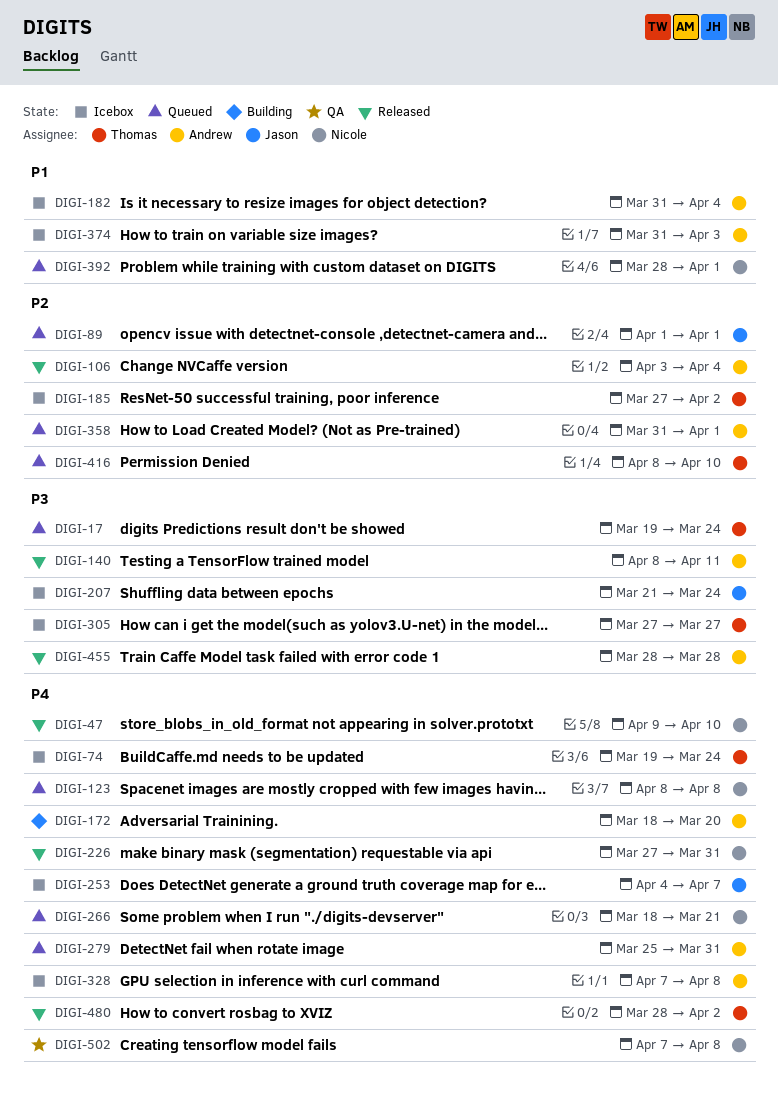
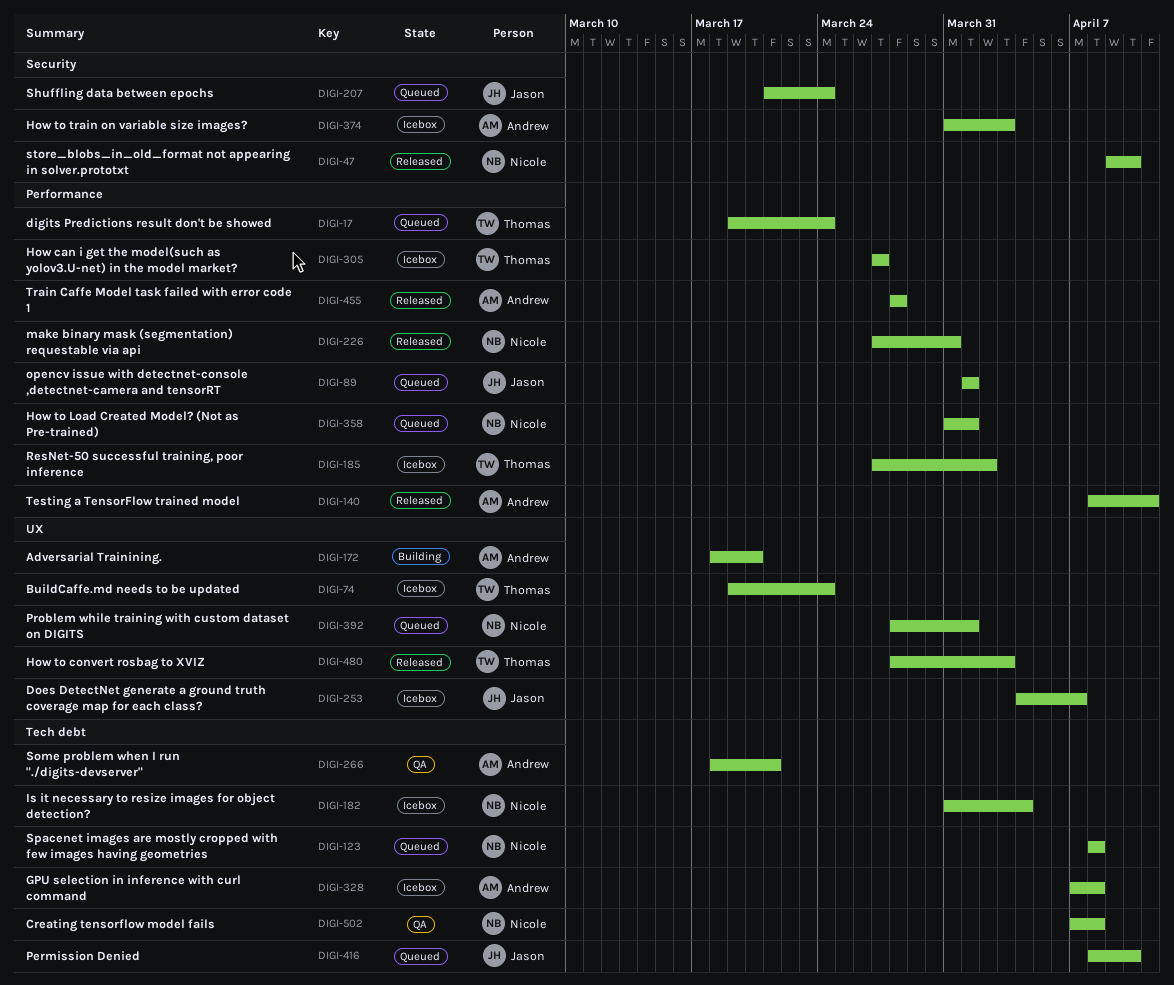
DIGI-106: present -> none
DIGI-182, owner: Andrew -> Nicole
DIGI-207, status: Icebox -> Queued
DIGI-266, status: Queued -> QA
DIGI-266, owner: Nicole -> Andrew
DIGI-279: present -> none
DIGI-358, owner: Andrew -> Nicole
DIGI-416, owner: Thomas -> Jason
DIGI-480, due: Apr 2 -> Apr 3

